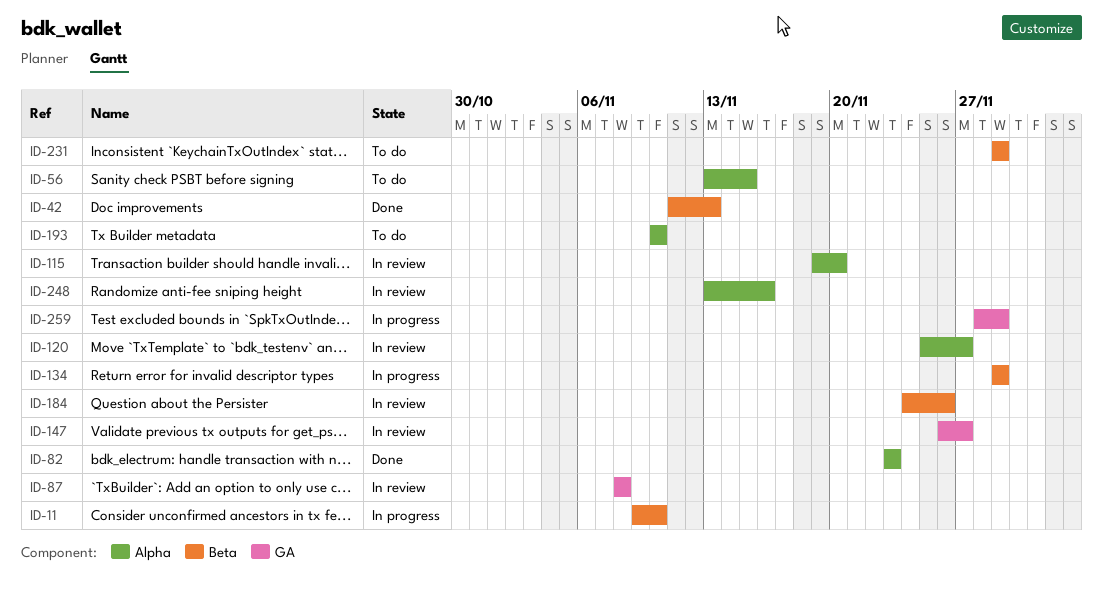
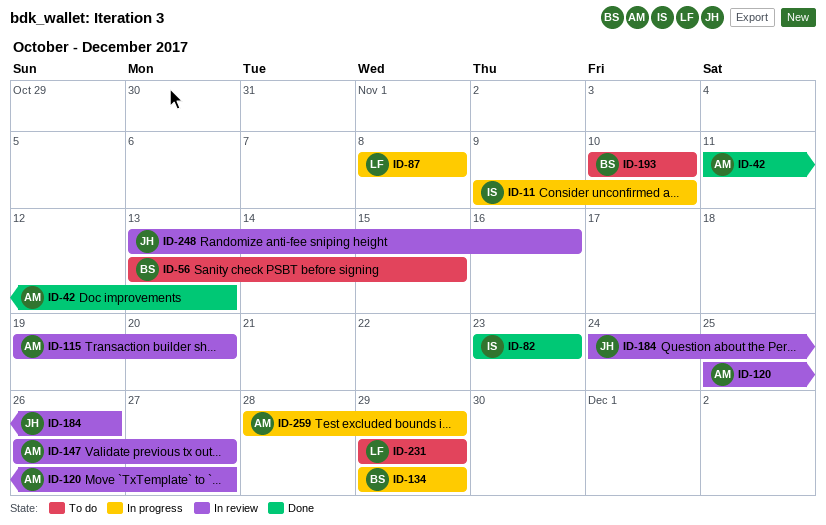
ID-87, status: In review -> In progress

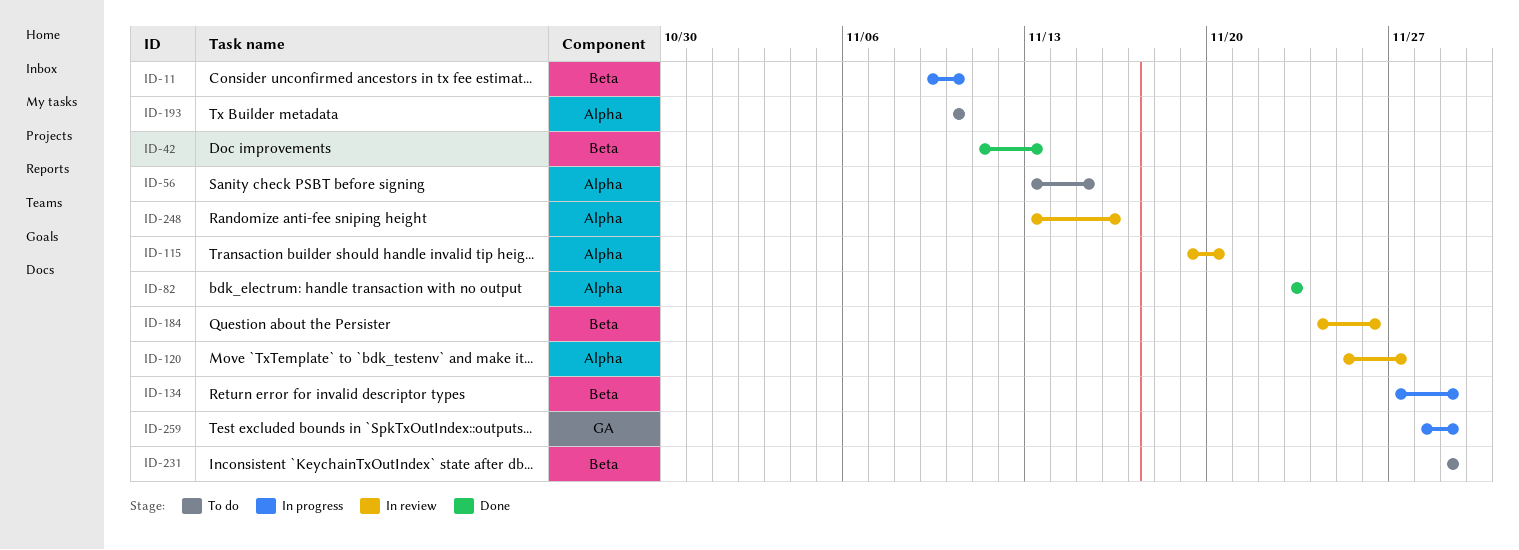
ID-87: present -> none
ID-134, start: Nov 29 -> Nov 27
ID-147: present -> none

